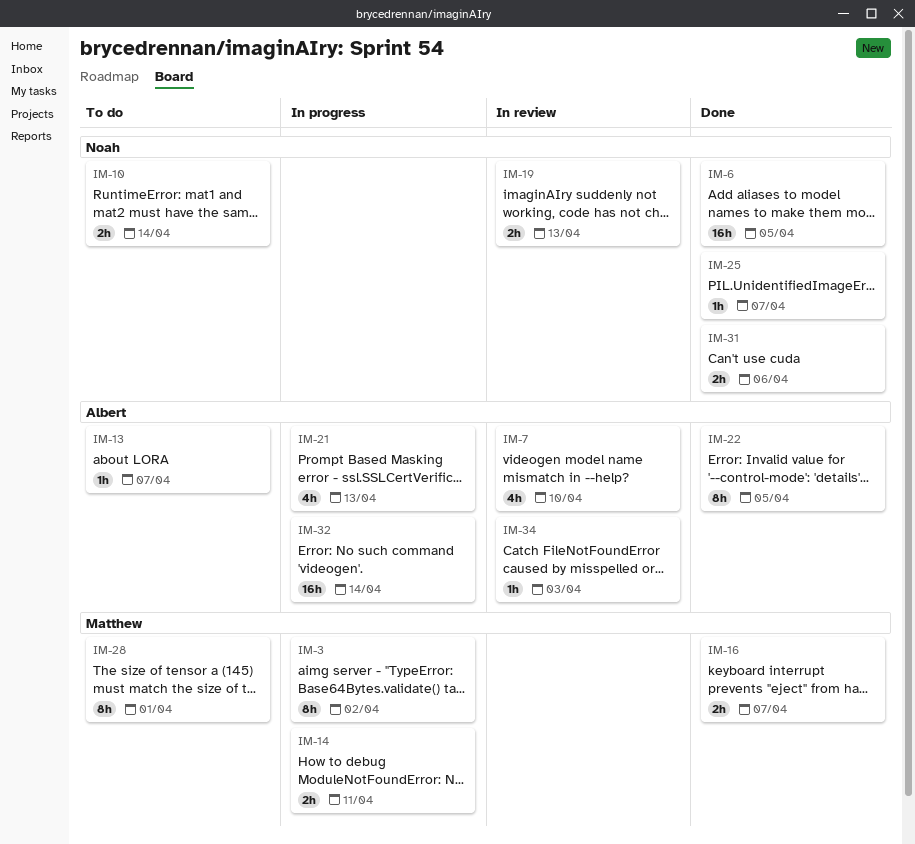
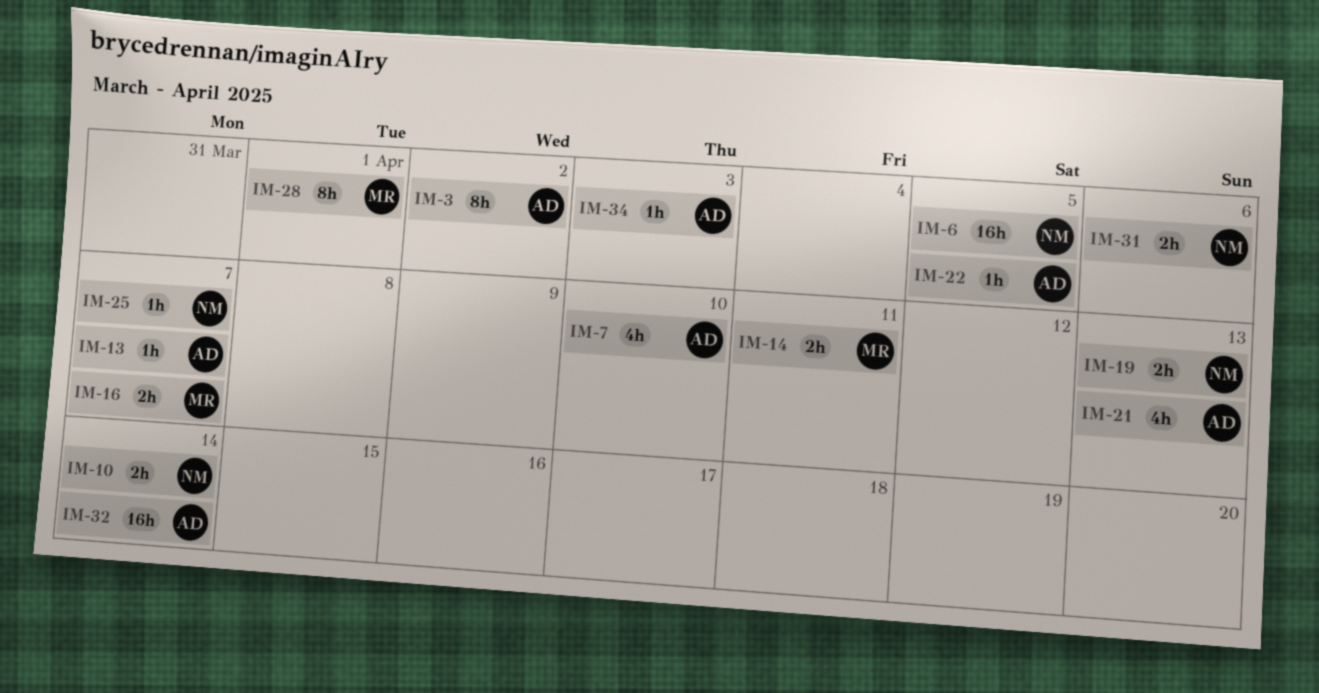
IM-3, owner: Matthew -> Albert
IM-22, estimate: 8h -> 1h

